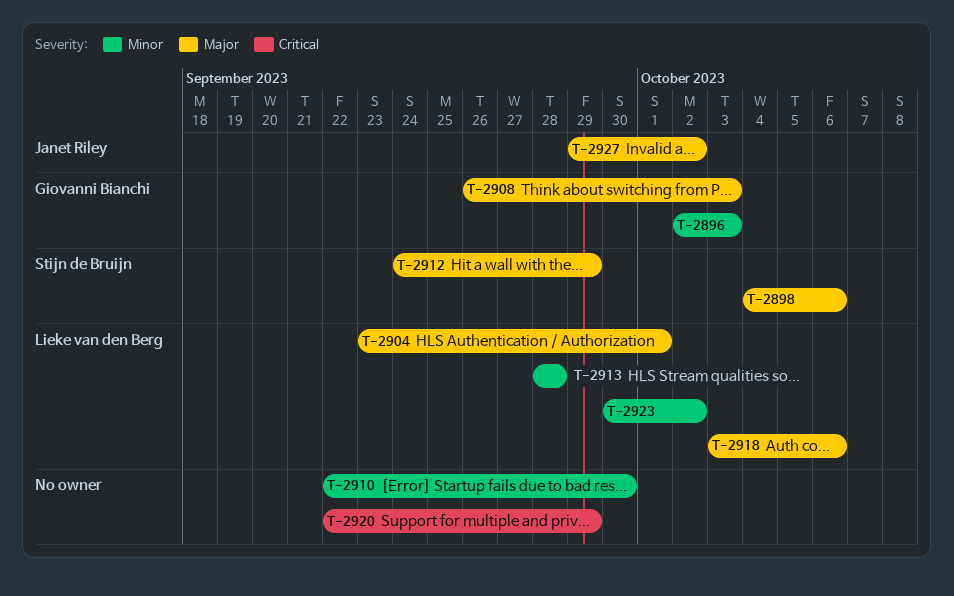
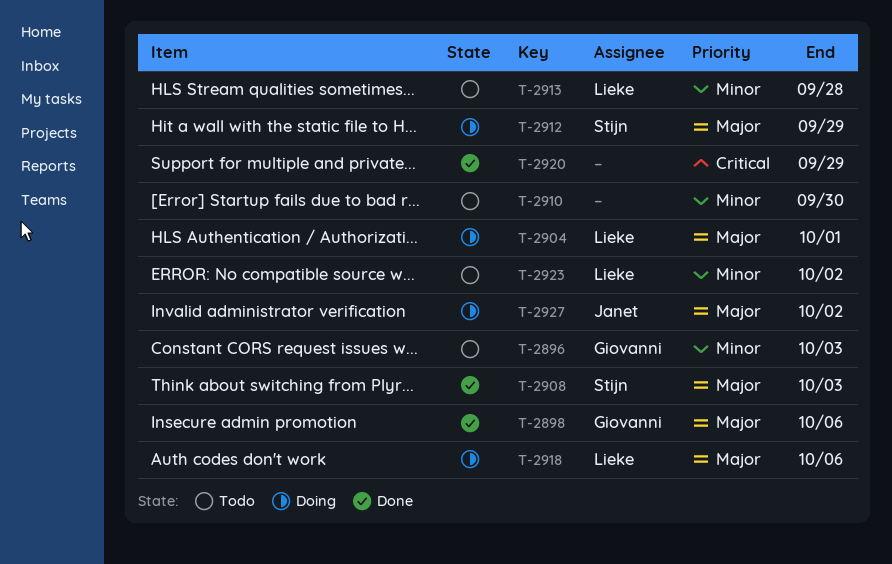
T-2898, owner: Stijn de Bruijn -> Giovanni Bianchi
T-2908, owner: Giovanni Bianchi -> Stijn de Bruijn

